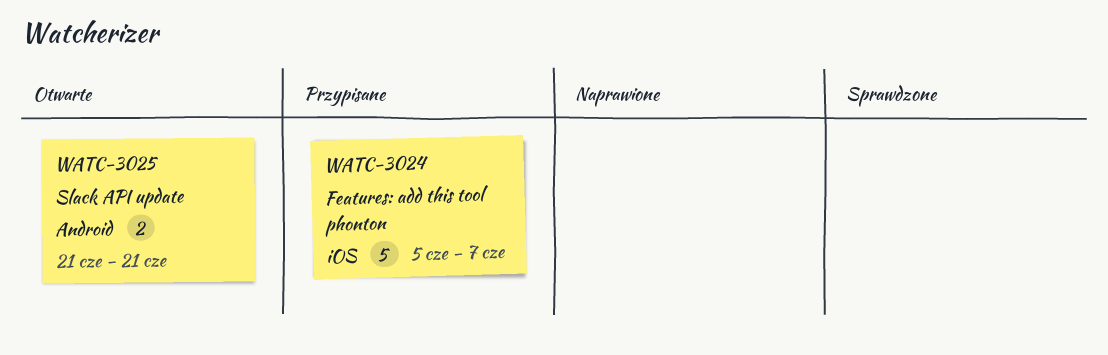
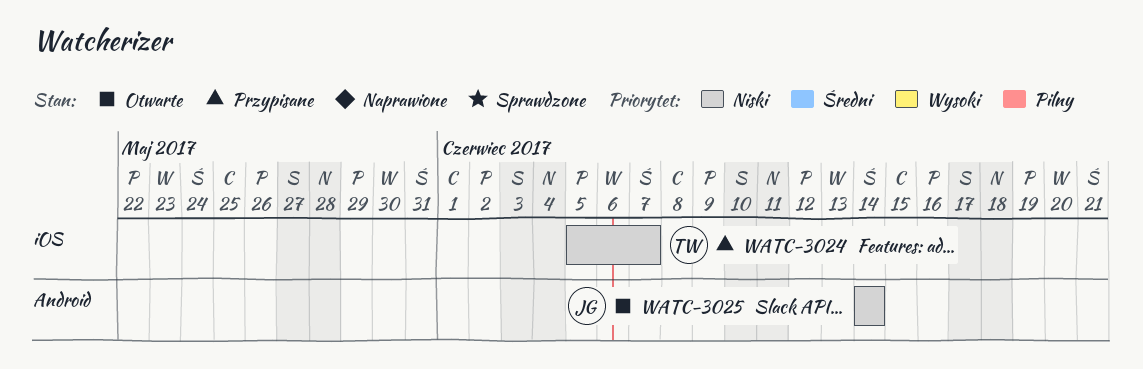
WATC-3025, start: Jun 21 -> Jun 14
WATC-3025, due: Jun 21 -> Jun 14

